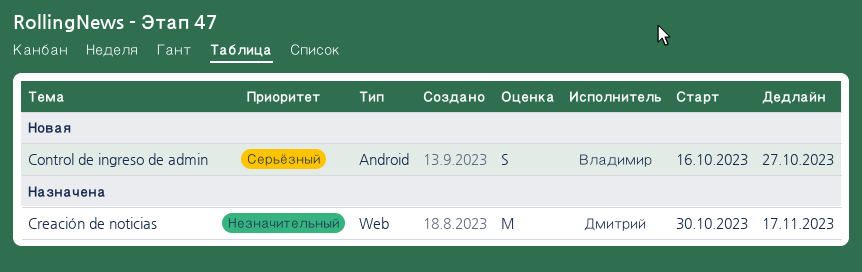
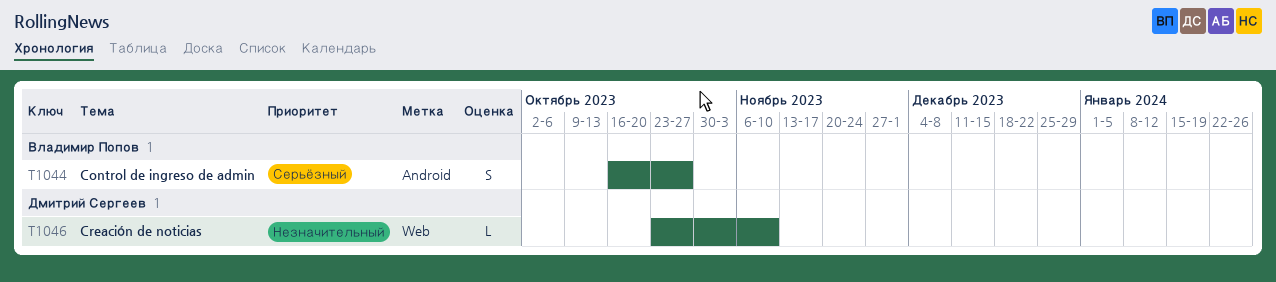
Creación de noticias, estimate: M -> L
Creación de noticias, start: Oct 30 -> Oct 23
Creación de noticias, due: Nov 17 -> Nov 10

